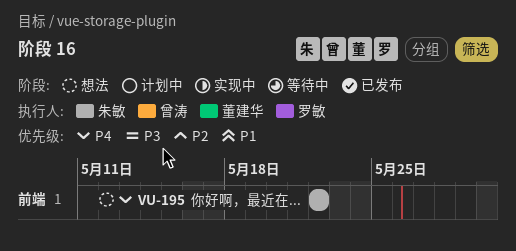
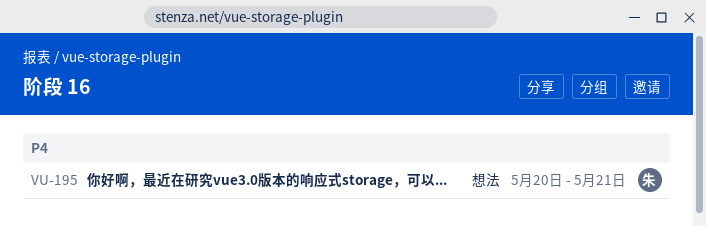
VU-195, start: May 22 -> May 20
VU-195, due: May 22 -> May 21

